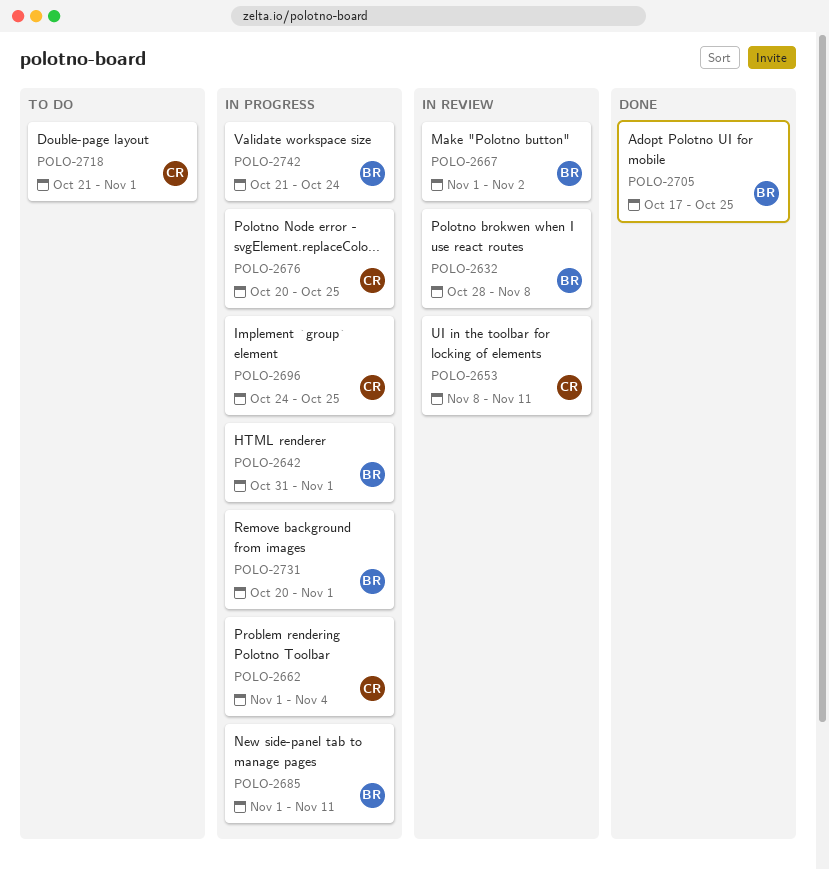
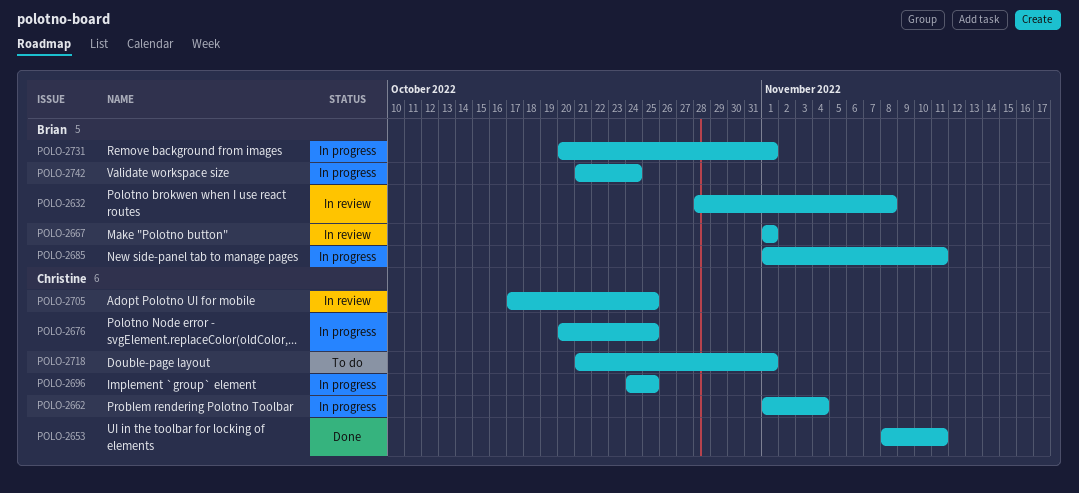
POLO-2642: present -> none
POLO-2653, status: In review -> Done
POLO-2667, due: Nov 2 -> Nov 1
POLO-2705, status: Done -> In review
POLO-2705, owner: Brian -> Christine

